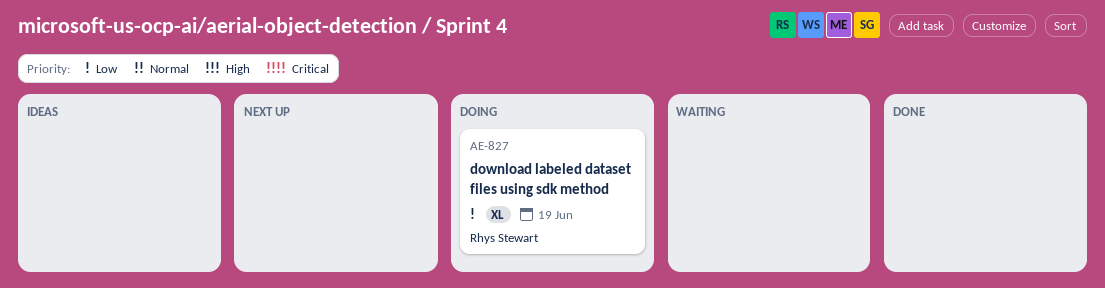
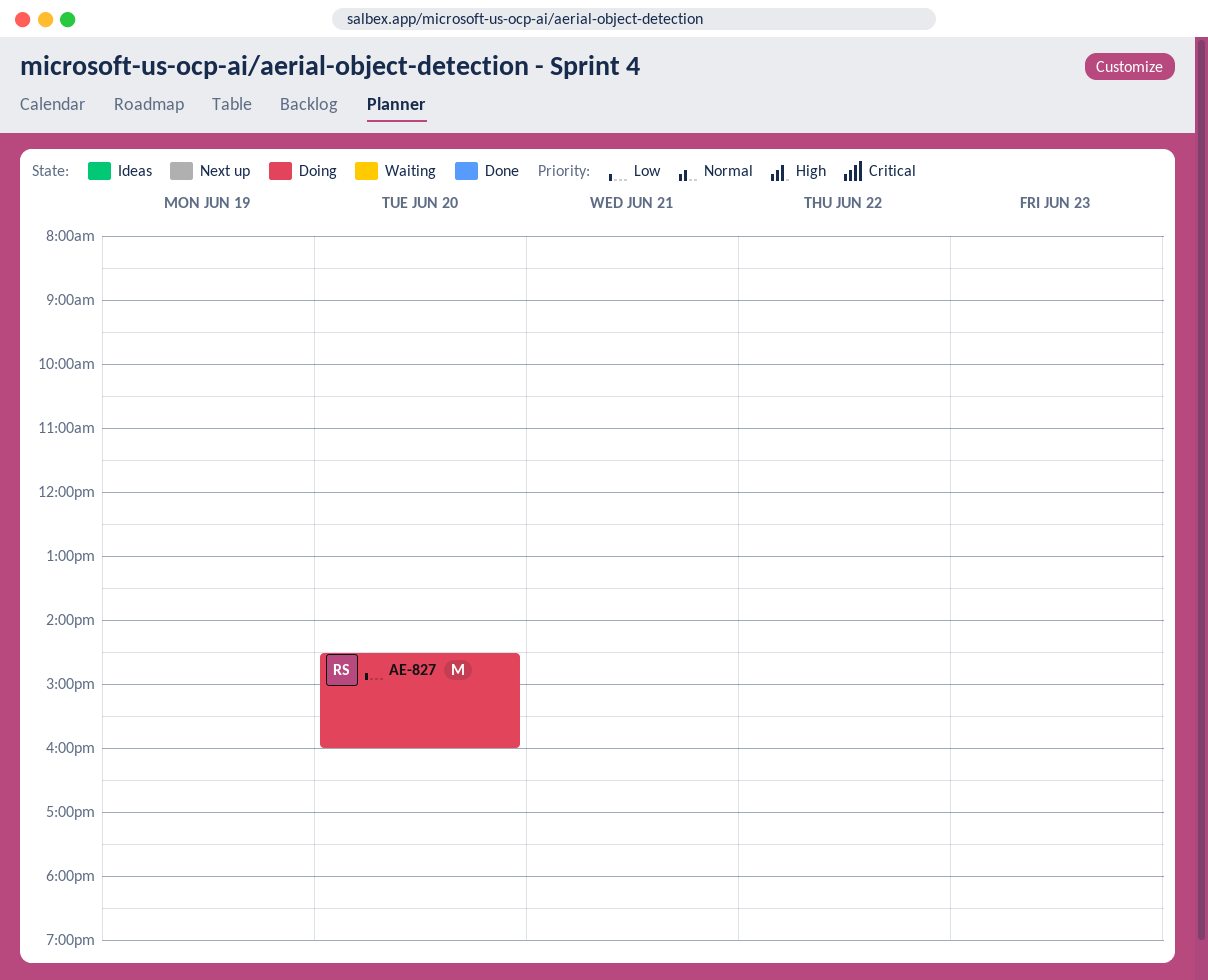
AE-827, estimate: XL -> M
AE-827, day: Jun 19 -> Jun 20

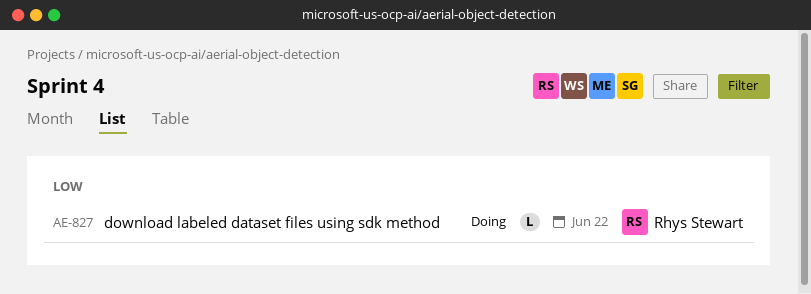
AE-827, estimate: M -> L
AE-827, day: Jun 20 -> Jun 22

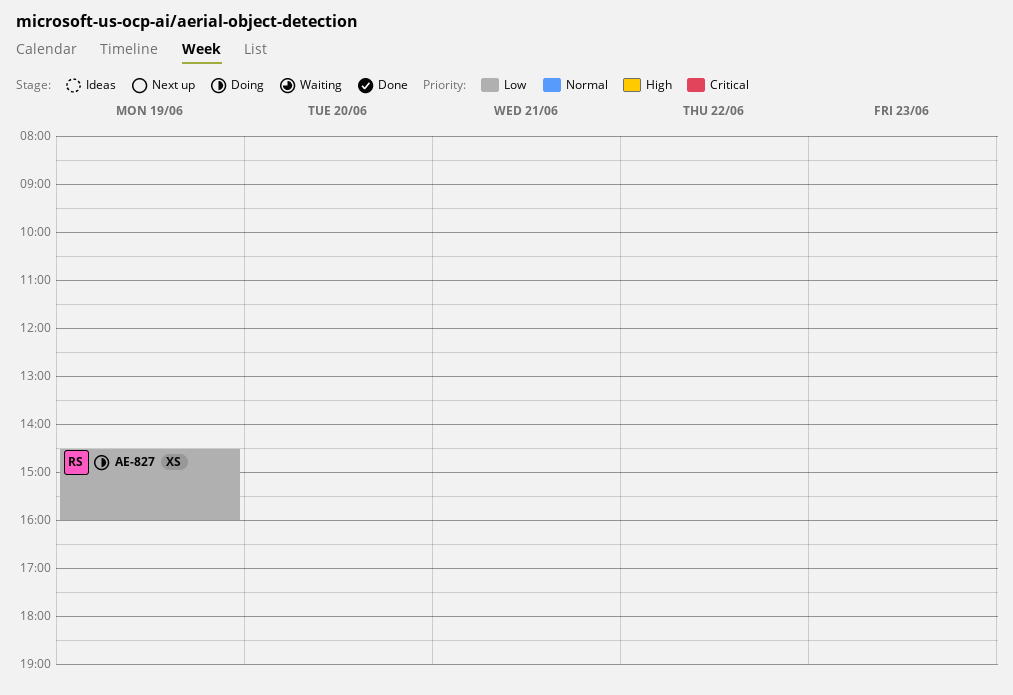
AE-827, estimate: L -> XS
AE-827, day: Jun 22 -> Jun 19

